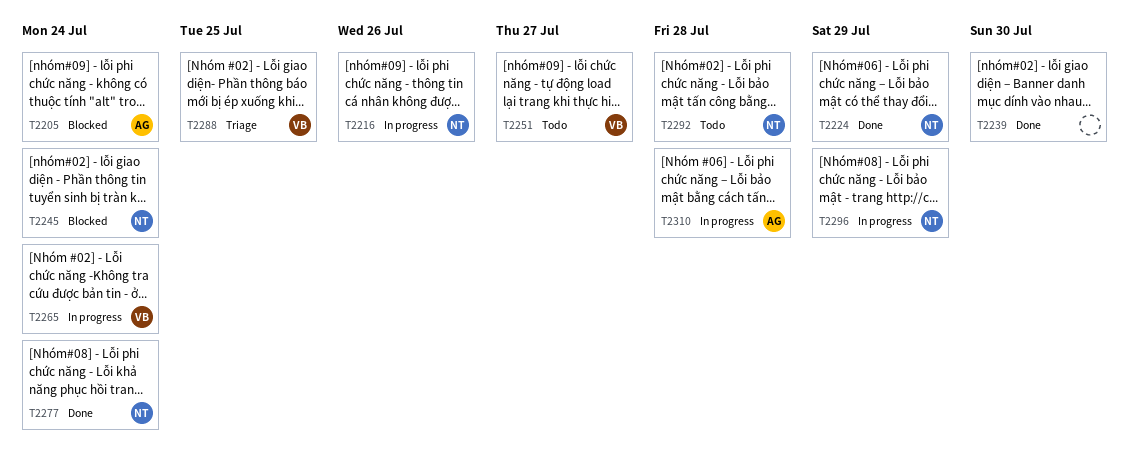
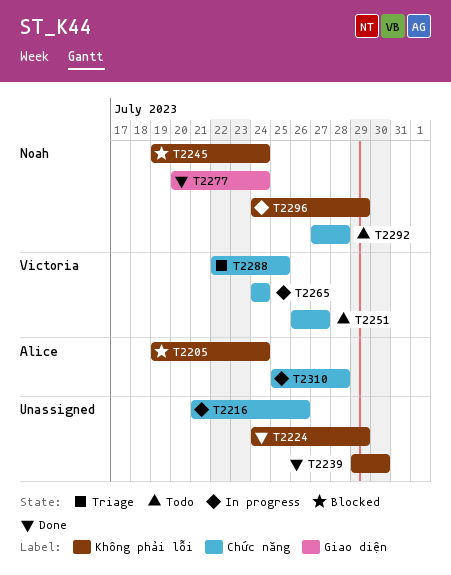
T2216, owner: Noah -> none
T2224, owner: Noah -> none

